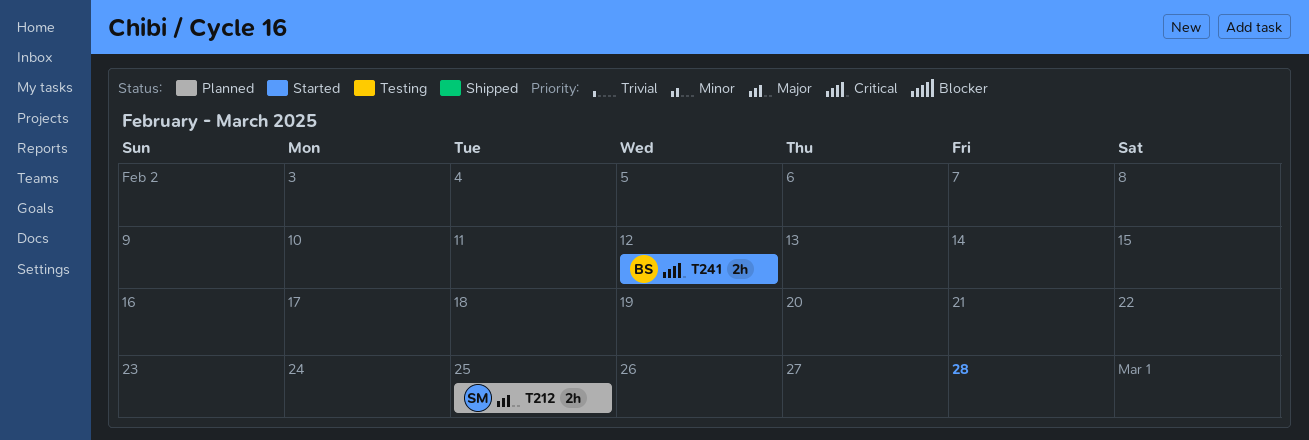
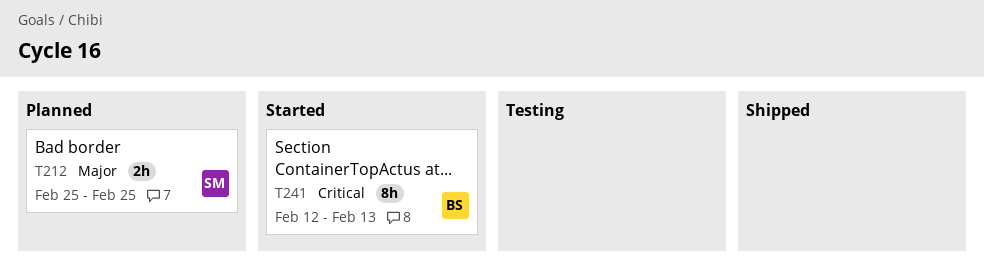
T241, estimate: 2h -> 8h
T241, due: Feb 12 -> Feb 13

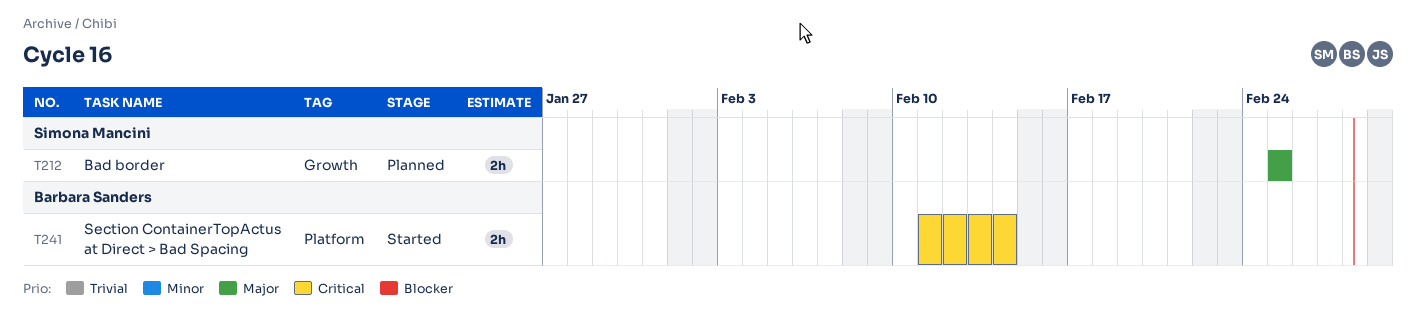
T241, estimate: 8h -> 2h
T241, start: Feb 12 -> Feb 11
T241, due: Feb 13 -> Feb 14

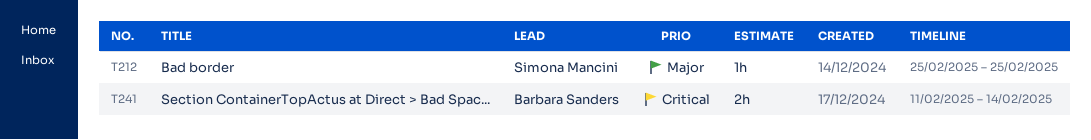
T212, estimate: 2h -> 1h

